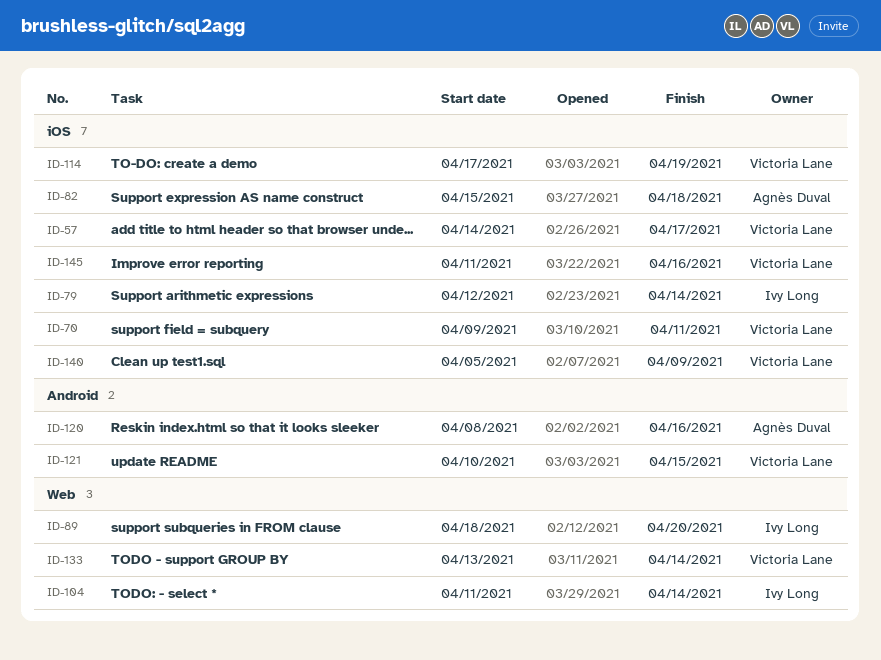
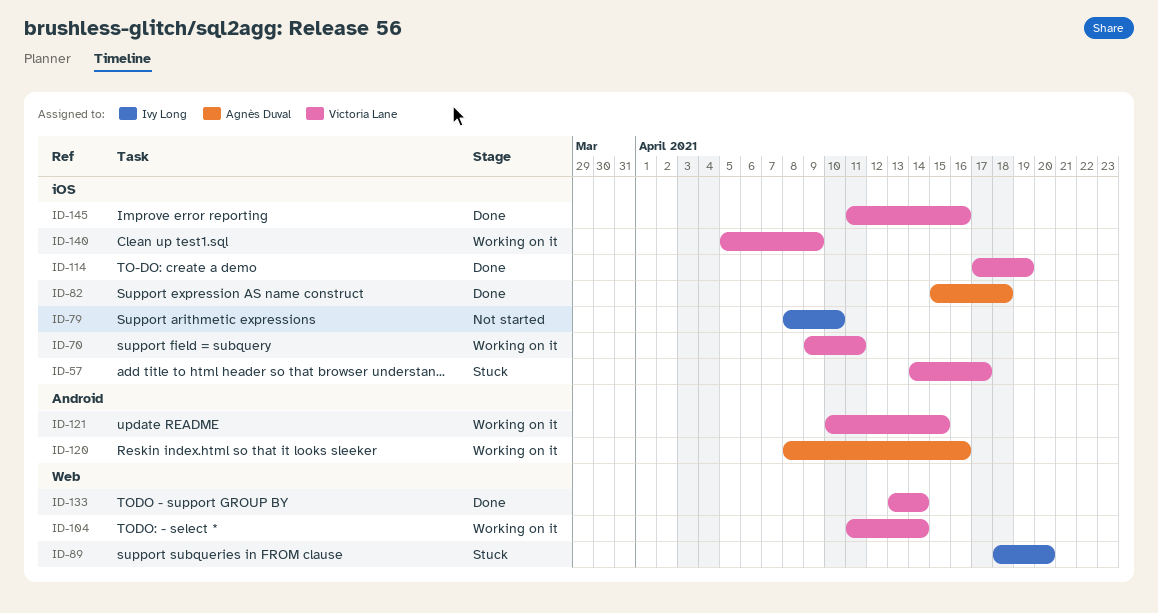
ID-79, start: Apr 12 -> Apr 8
ID-79, due: Apr 14 -> Apr 10
ID-104, owner: Ivy Long -> Victoria Lane

